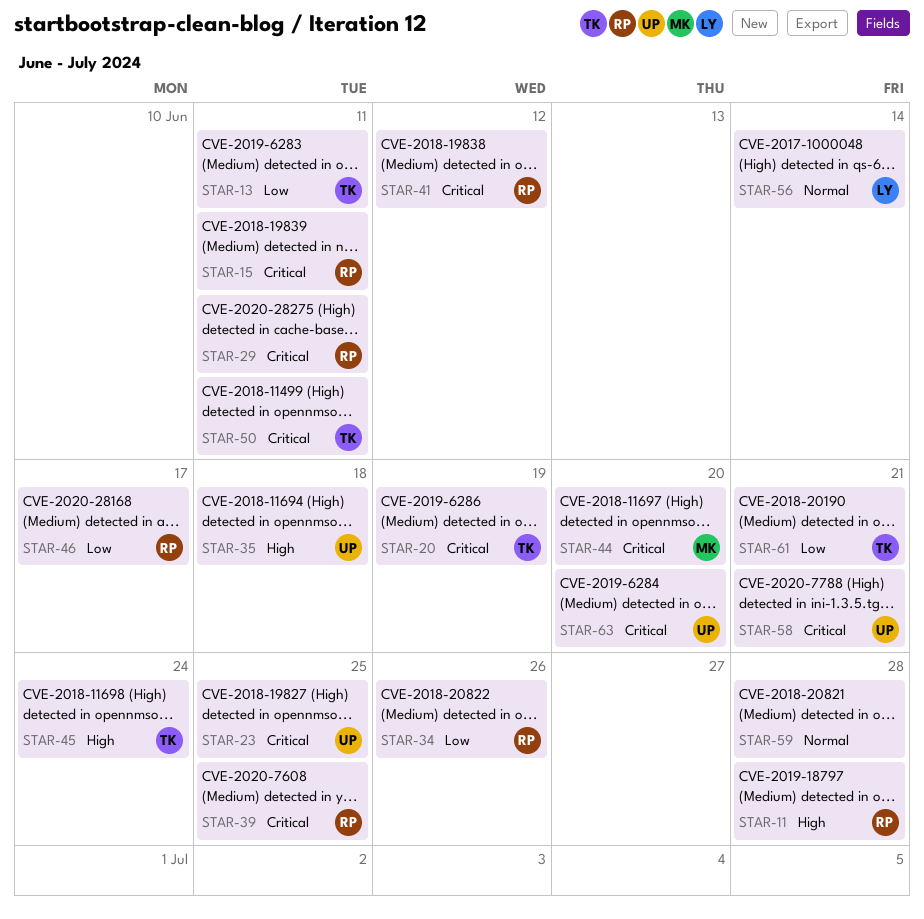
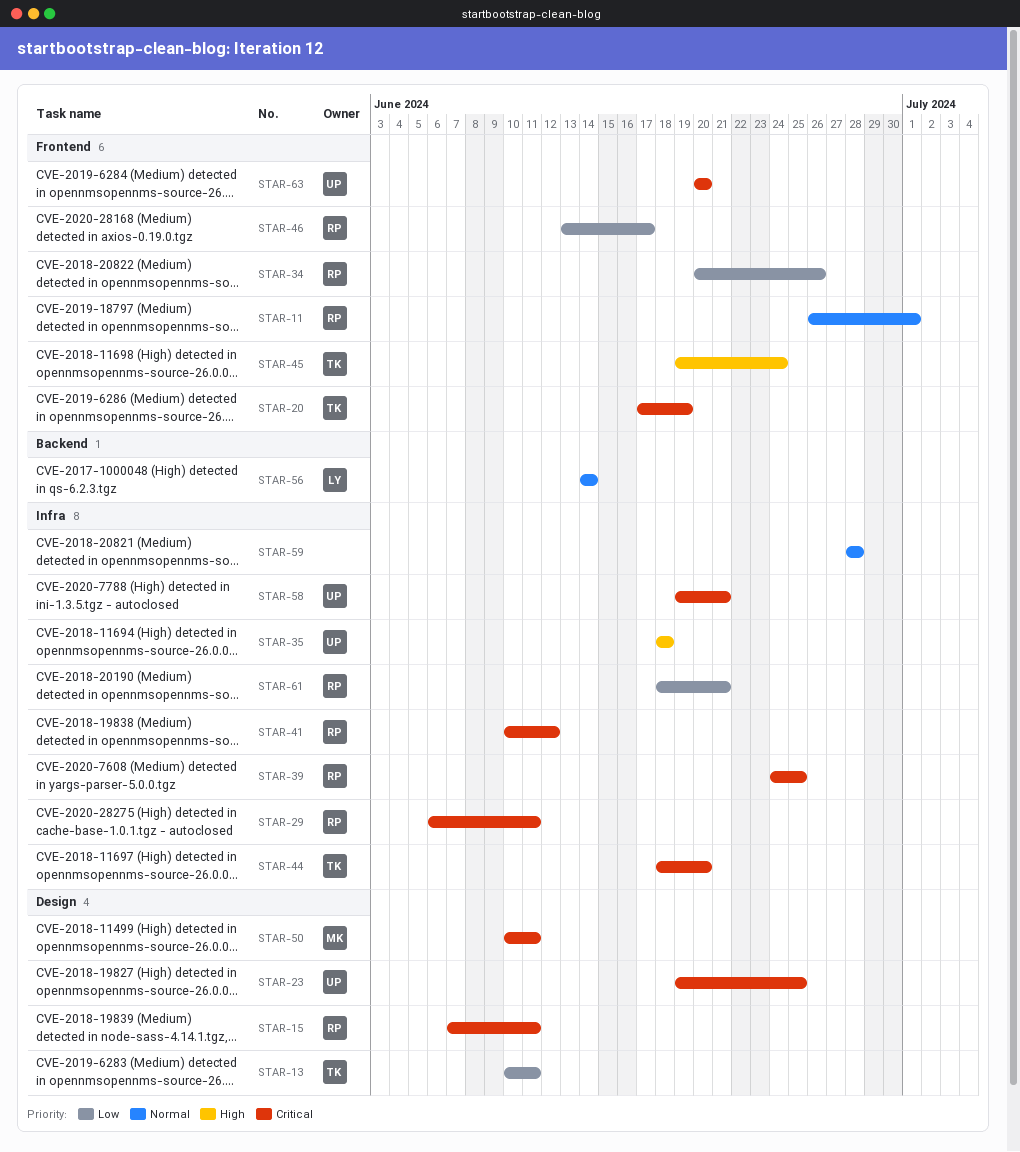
STAR-11, priority: High -> Normal
STAR-11, due: Jun 28 -> Jul 1
STAR-44, owner: MK -> TK
STAR-50, owner: TK -> MK
STAR-61, owner: TK -> RP

